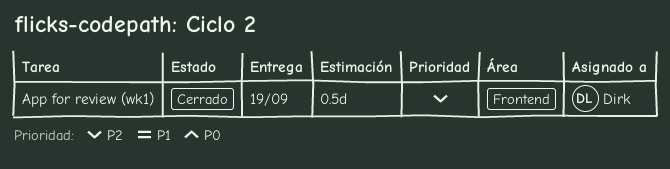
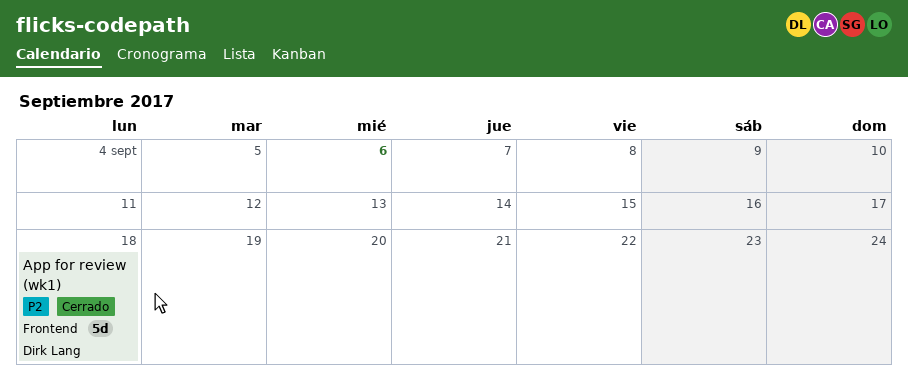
App for review (wk1), estimate: 0.5d -> 5d
App for review (wk1), due: Sep 19 -> Sep 18

